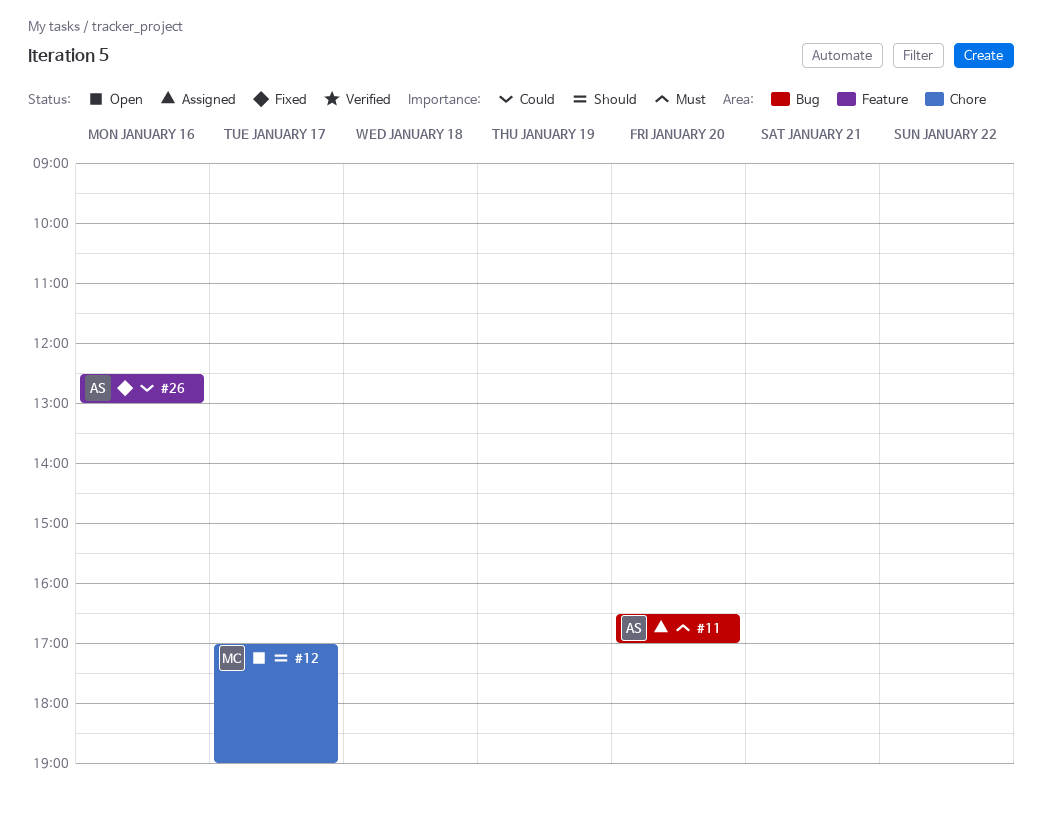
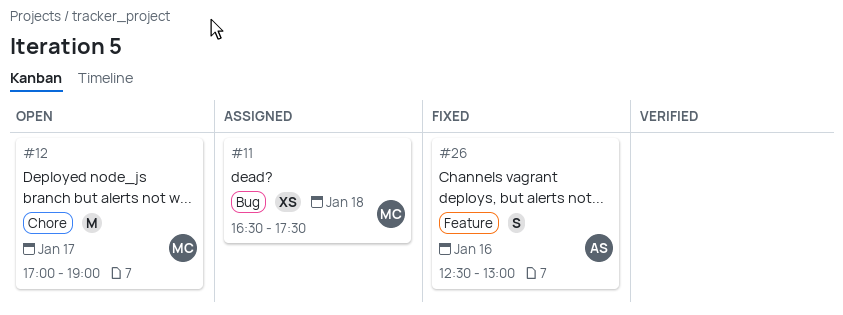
#11, owner: AS -> MC
#11, day: Jan 20 -> Jan 18
#11, ends: 17:00 -> 17:30

